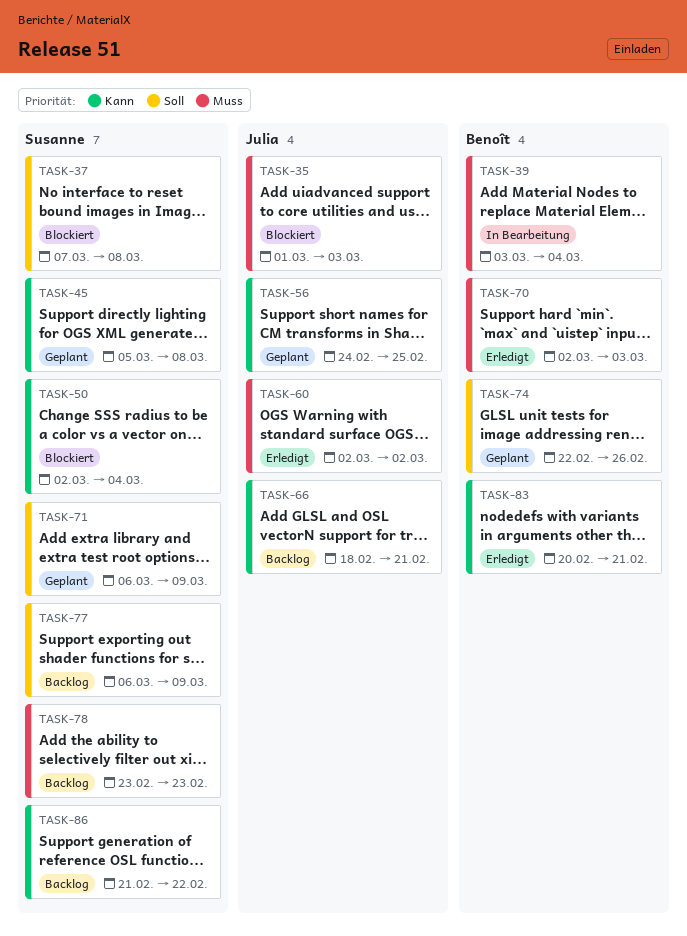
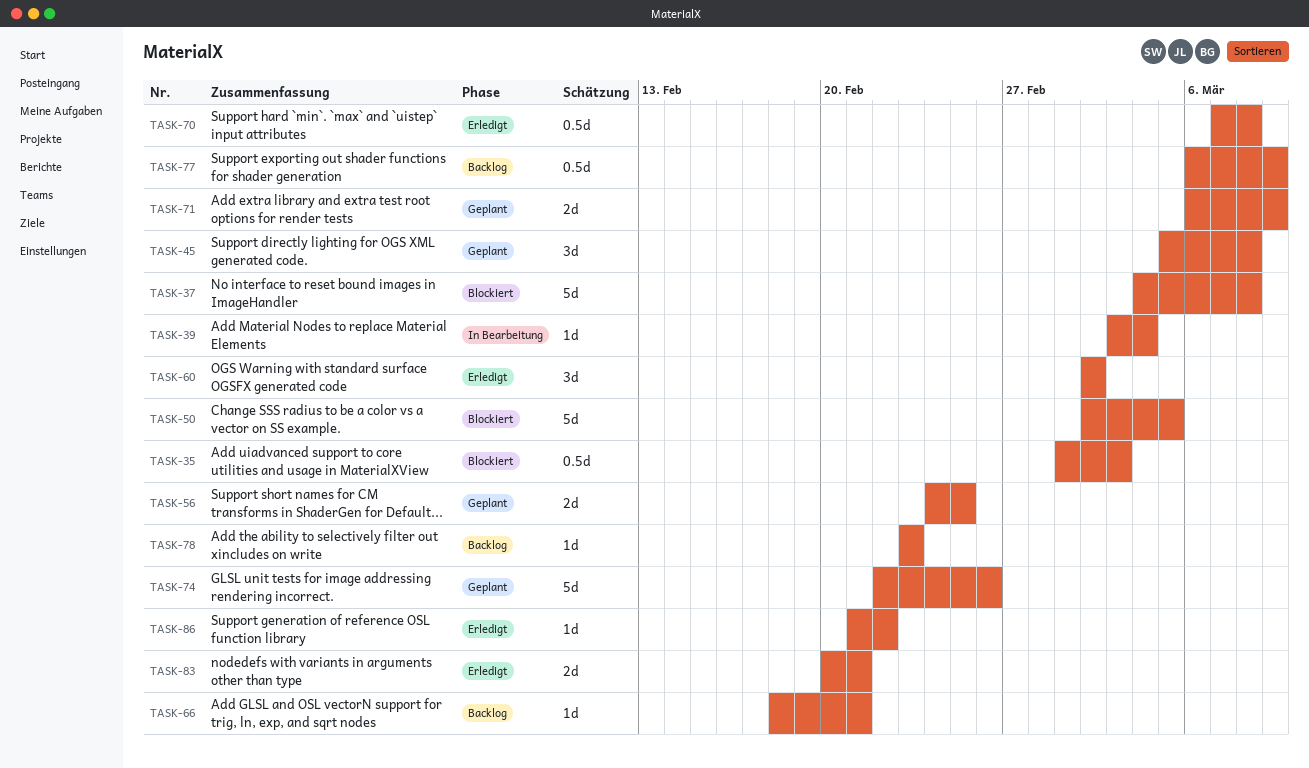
TASK-37, start: Mar 7 -> Mar 4
TASK-50, due: Mar 4 -> Mar 5
TASK-70, start: Mar 2 -> Mar 7
TASK-70, due: Mar 3 -> Mar 8
TASK-86, status: Backlog -> Erledigt

